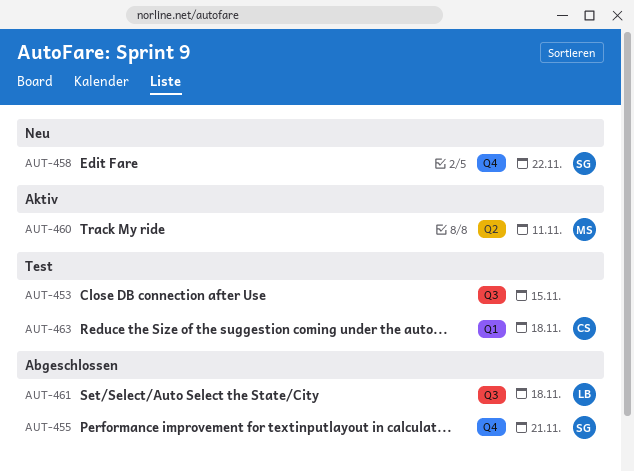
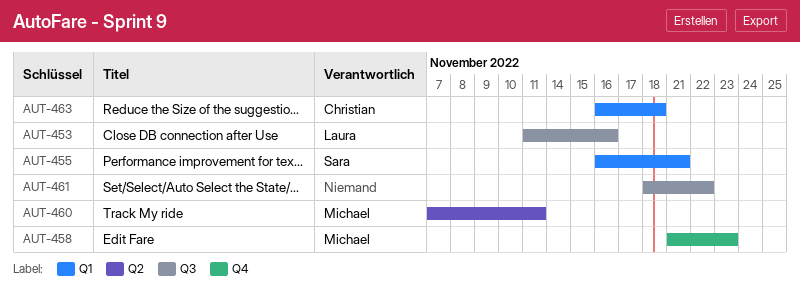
AUT-453, owner: none -> Laura
AUT-453, due: Nov 15 -> Nov 16
AUT-455, label: Q4 -> Q1
AUT-458, owner: Sara -> Michael
AUT-458, due: Nov 22 -> Nov 23
AUT-461, owner: Laura -> none
AUT-461, due: Nov 18 -> Nov 22

